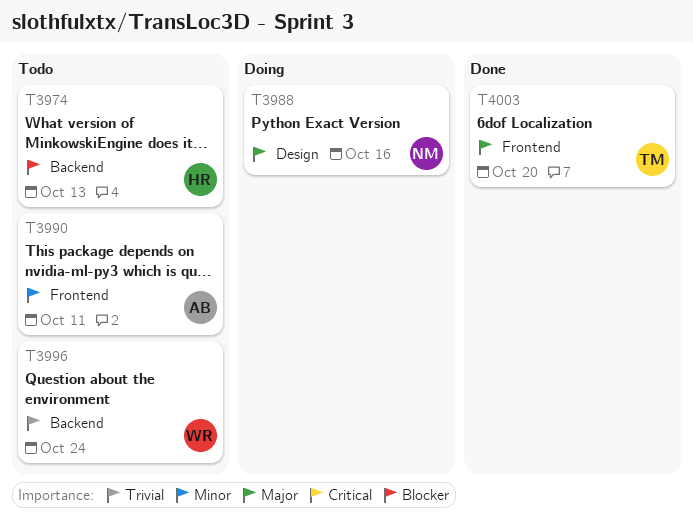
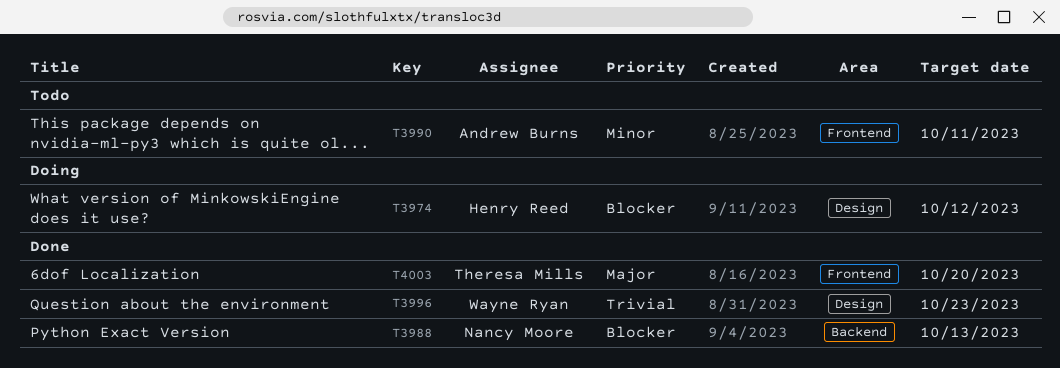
T3974, status: Todo -> Doing
T3974, label: Backend -> Design
T3974, due: Oct 13 -> Oct 12
T3988, status: Doing -> Done
T3988, priority: Major -> Blocker
T3988, label: Design -> Backend
T3988, due: Oct 16 -> Oct 13
T3996, status: Todo -> Done
T3996, label: Backend -> Design
T3996, due: Oct 24 -> Oct 23

